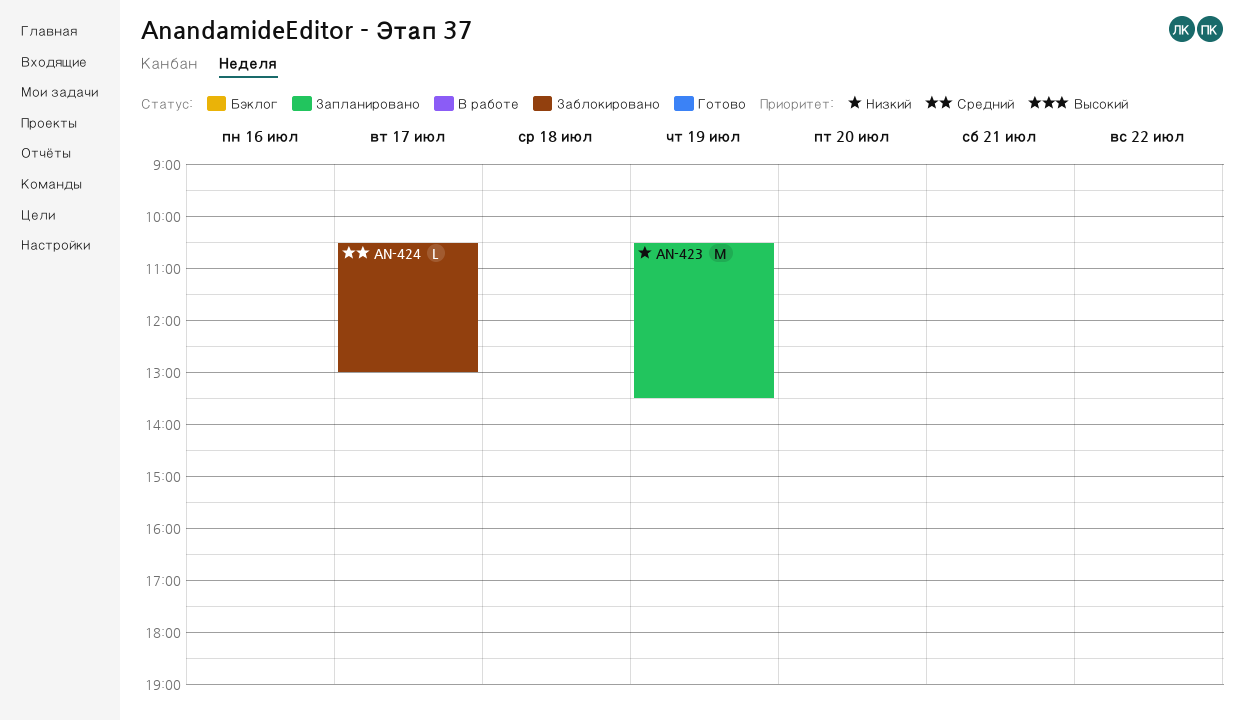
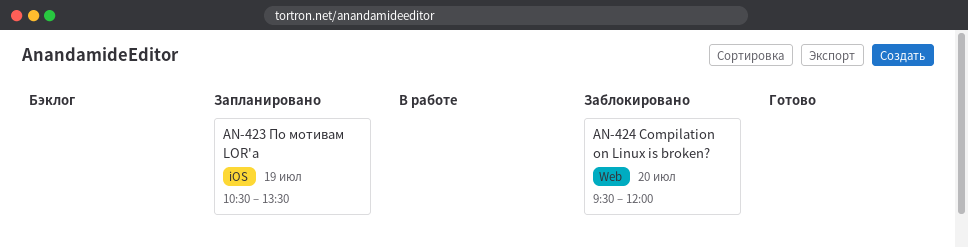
AN-424, day: Jul 17 -> Jul 20
AN-424, begins: 10:30 -> 09:30
AN-424, ends: 13:00 -> 12:00

